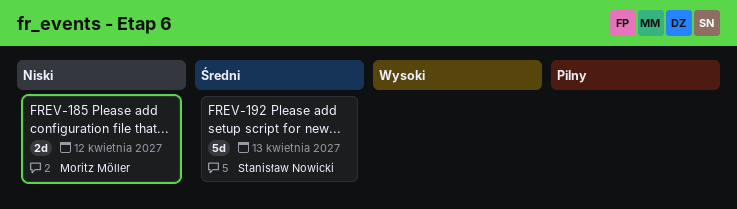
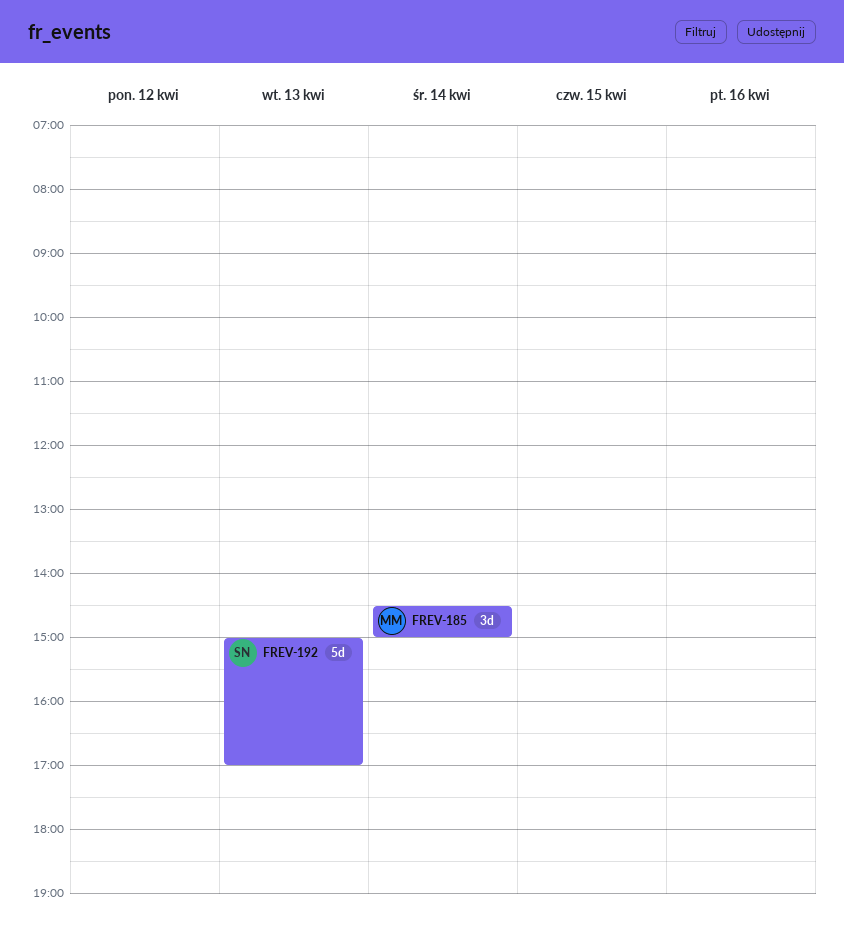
FREV-185, estimate: 2d -> 3d
FREV-185, day: Apr 12 -> Apr 14

